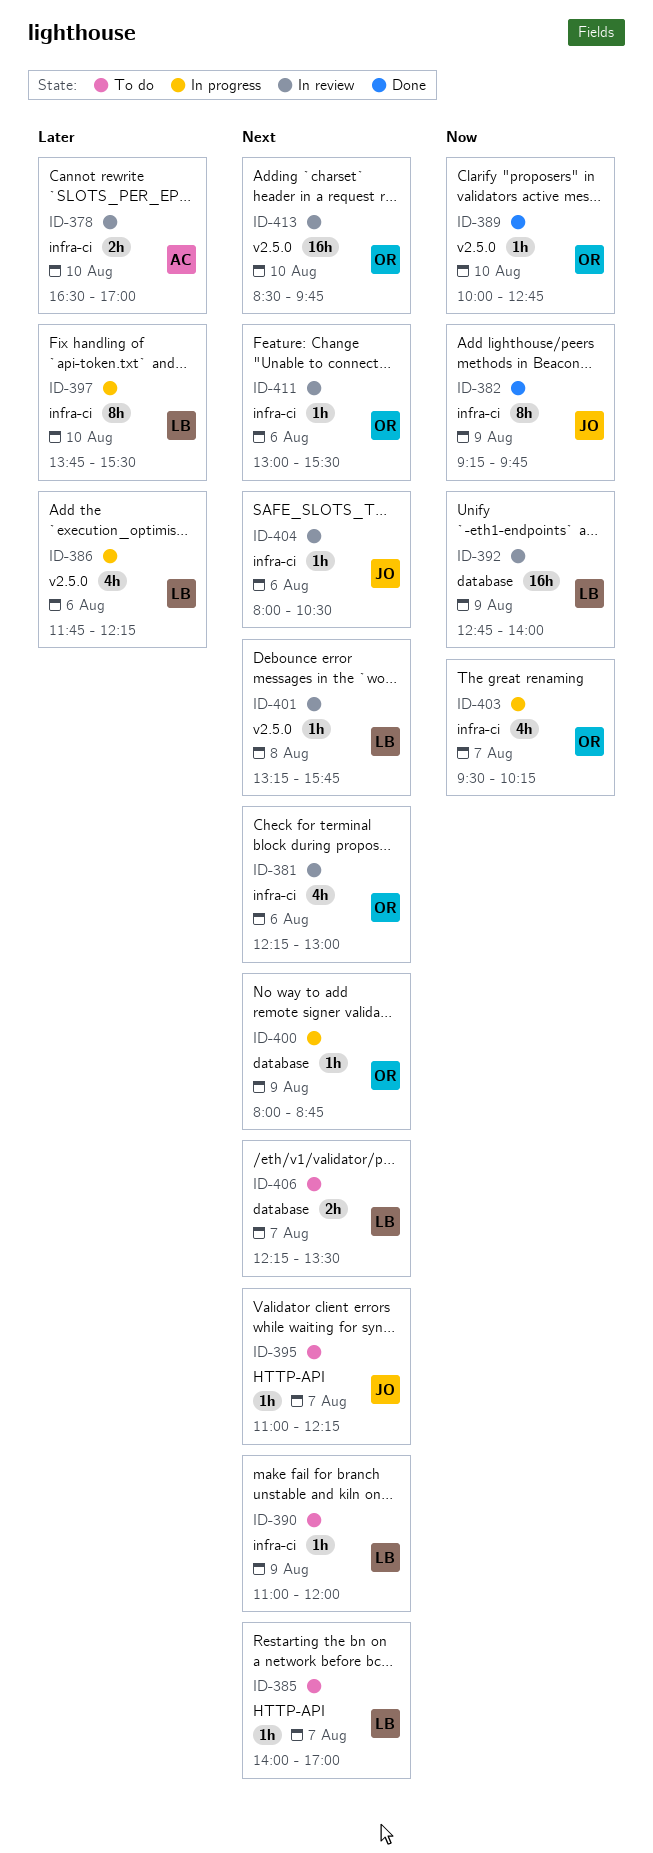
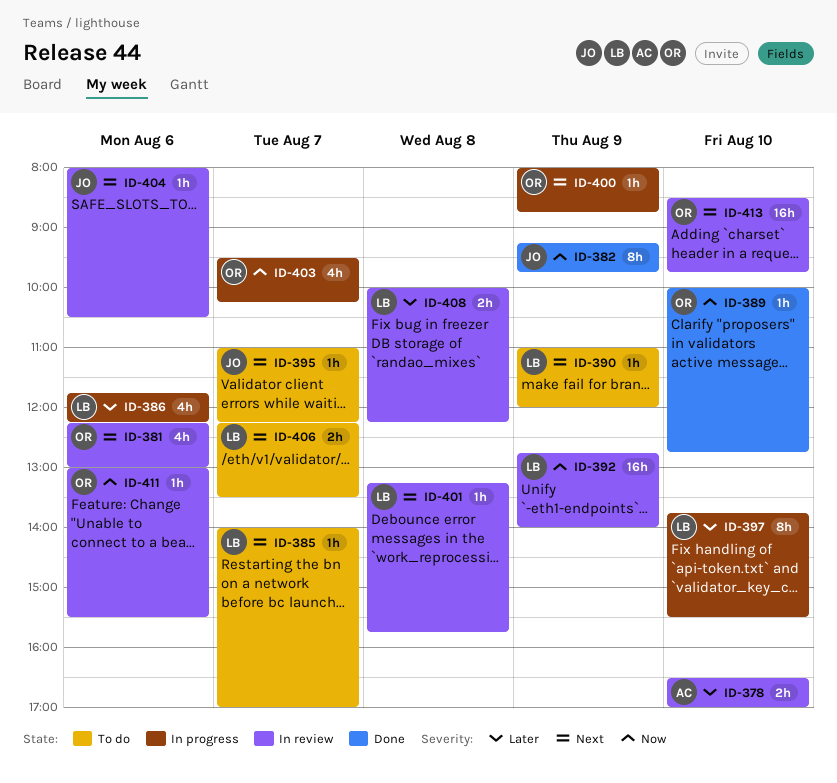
ID-408: none -> present
ID-411, priority: Next -> Now

